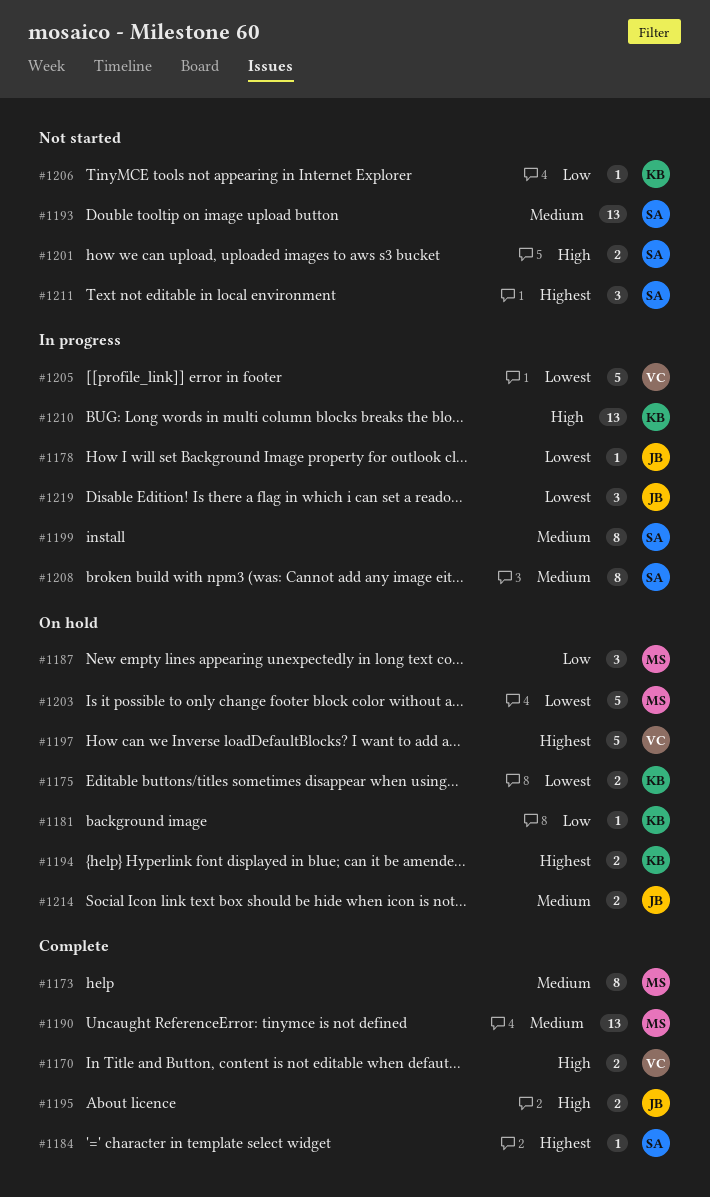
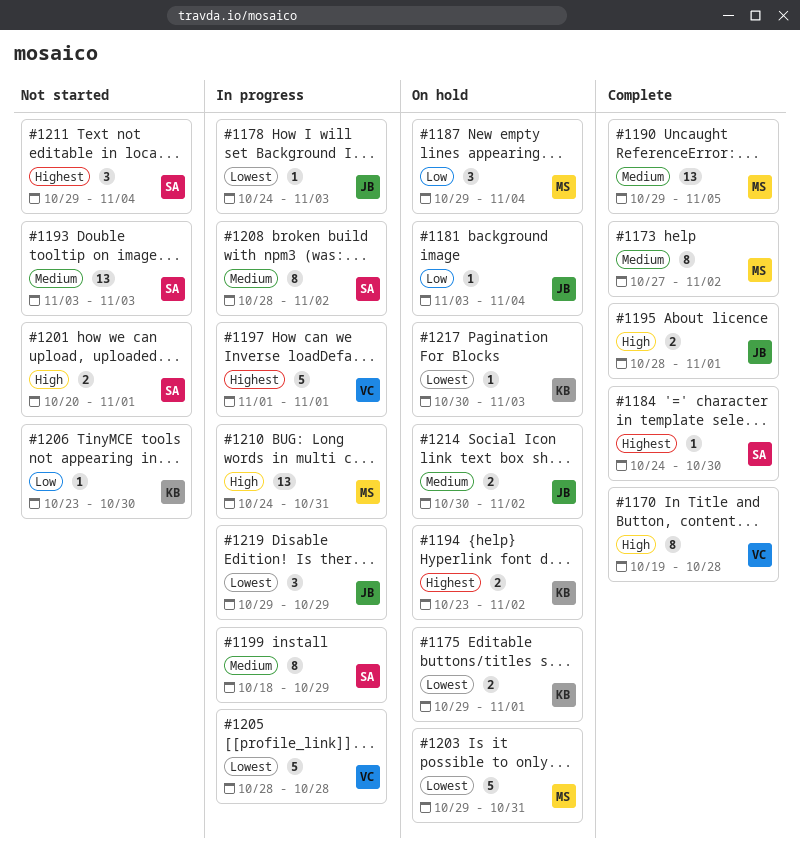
#1170, estimate: 2 -> 8
#1181, owner: KB -> JB
#1197, status: On hold -> In progress
#1210, owner: KB -> MS
#1217: none -> present

